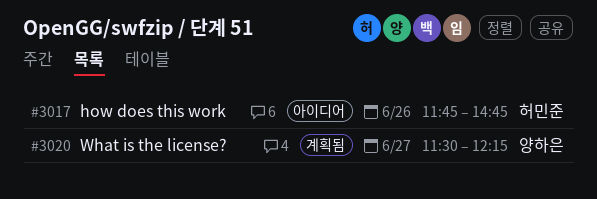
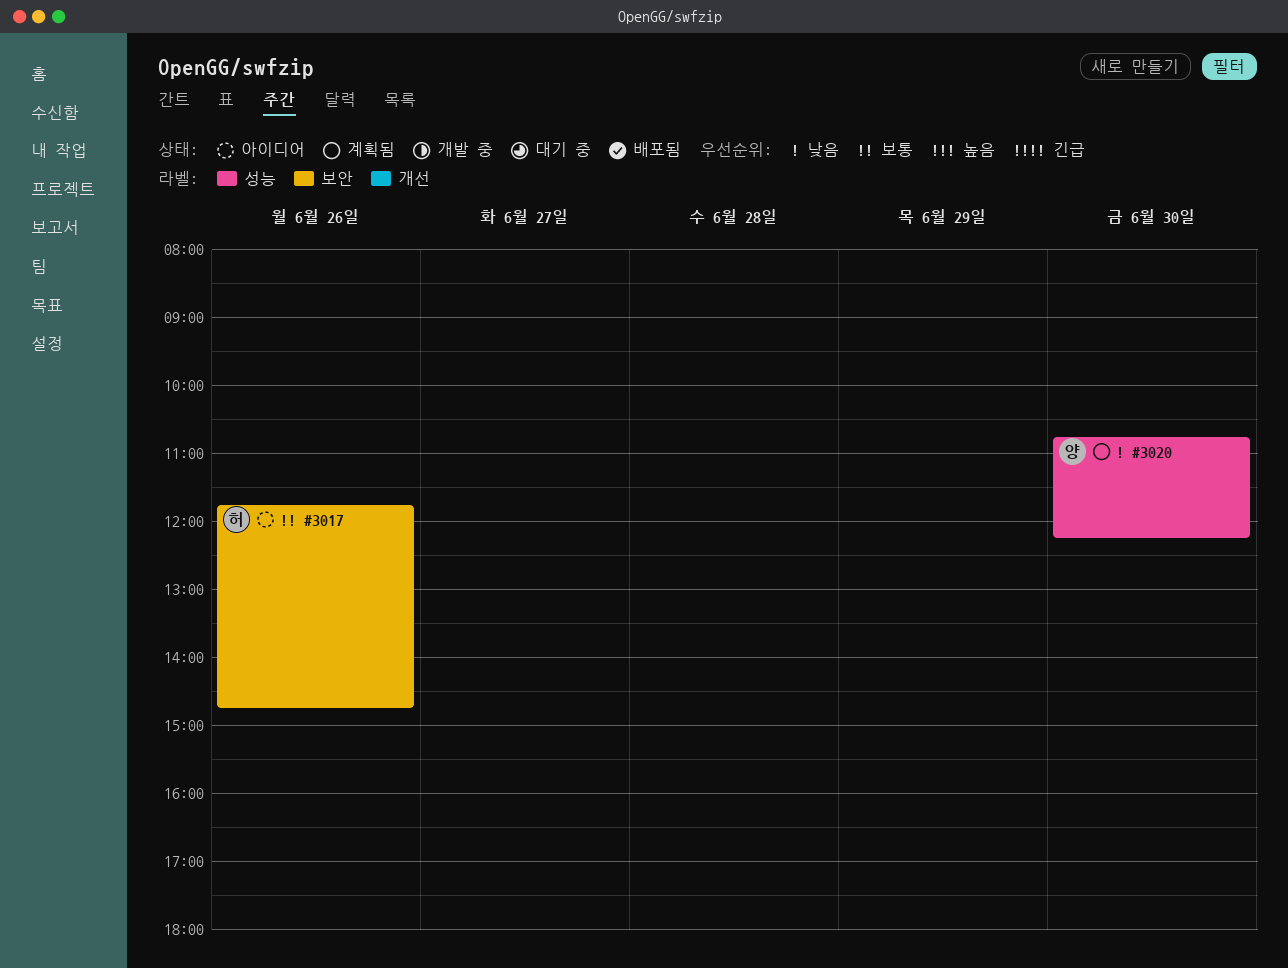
#3020, day: Jun 27 -> Jun 30
#3020, begins: 11:30 -> 10:45

